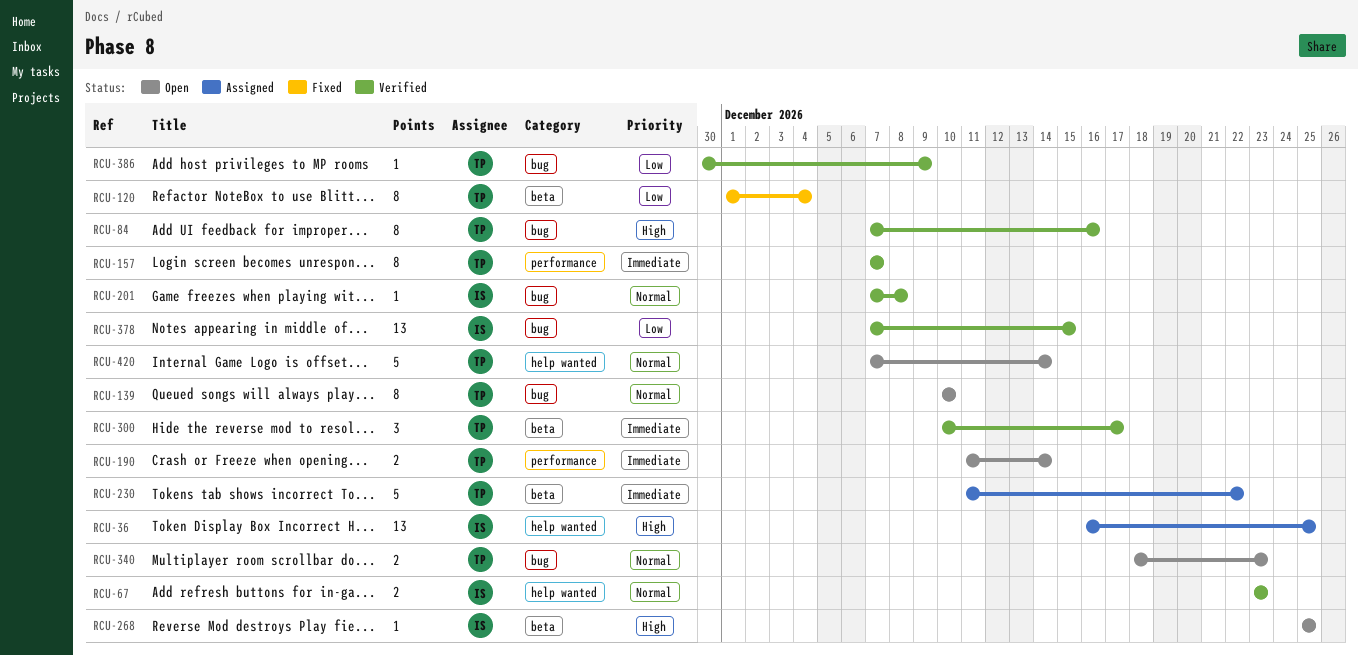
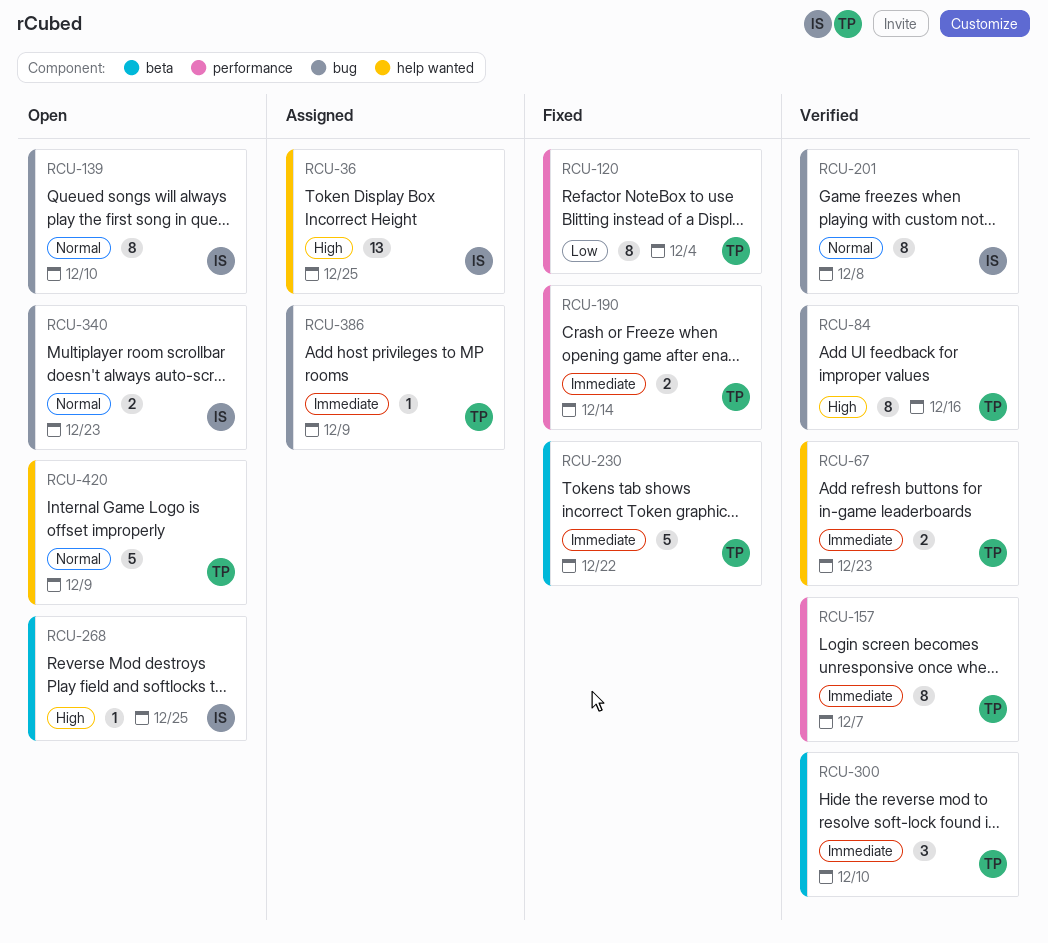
RCU-67, owner: IS -> TP
RCU-67, priority: Normal -> Immediate
RCU-120, label: beta -> performance
RCU-139, owner: TP -> IS
RCU-190, status: Open -> Fixed
RCU-201, estimate: 1 -> 8
RCU-230, status: Assigned -> Fixed
RCU-300, due: Dec 17 -> Dec 10
RCU-340, owner: TP -> IS
RCU-378: present -> none
RCU-386, status: Verified -> Assigned
RCU-386, priority: Low -> Immediate
RCU-420, due: Dec 14 -> Dec 9

